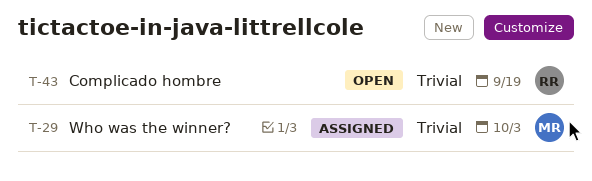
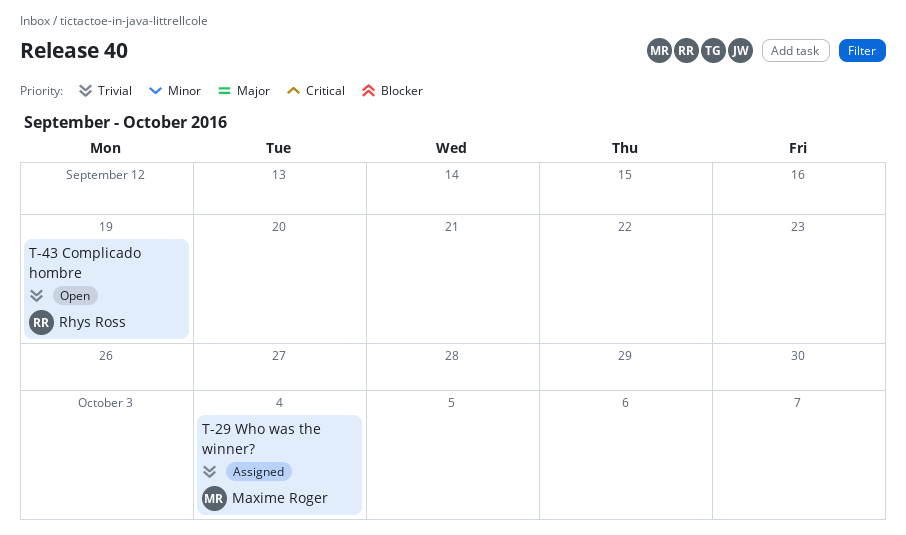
T-29, due: Oct 3 -> Oct 4

